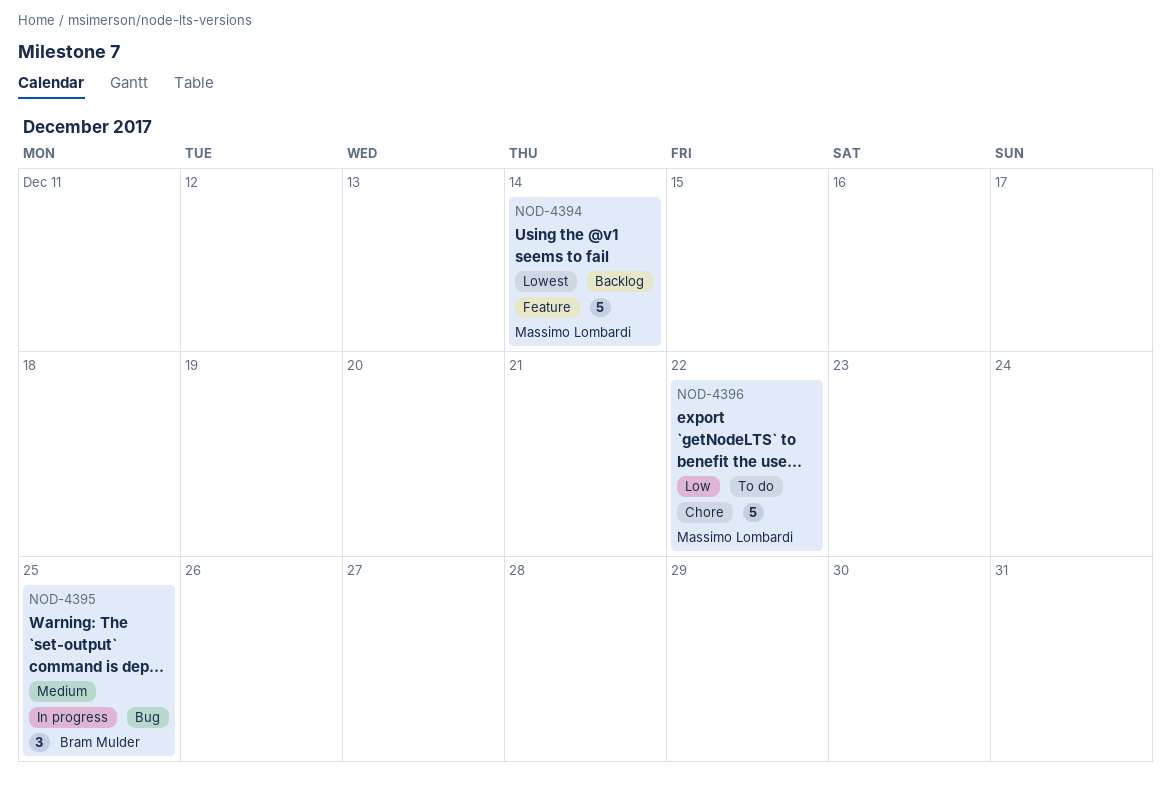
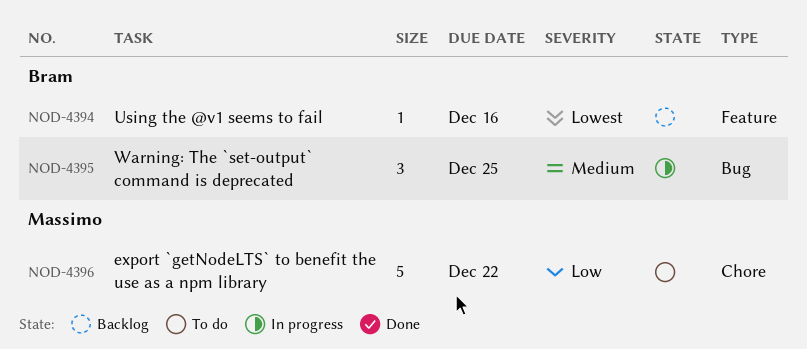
NOD-4394, owner: Massimo Lombardi -> Bram Mulder
NOD-4394, estimate: 5 -> 1
NOD-4394, due: Dec 14 -> Dec 16

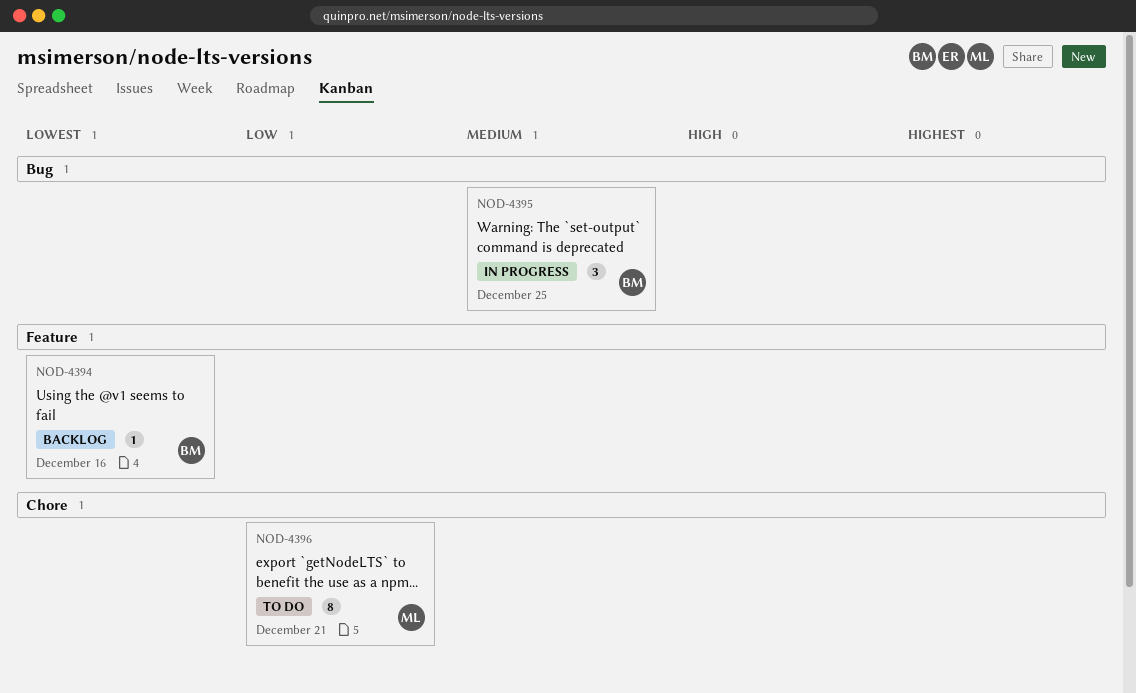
NOD-4396, estimate: 5 -> 8
NOD-4396, due: Dec 22 -> Dec 21

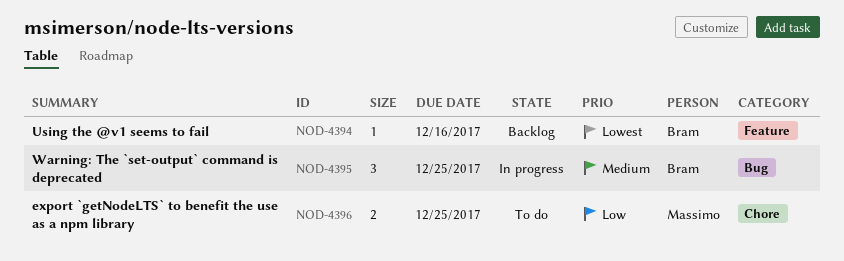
NOD-4396, estimate: 8 -> 2
NOD-4396, due: Dec 21 -> Dec 25

